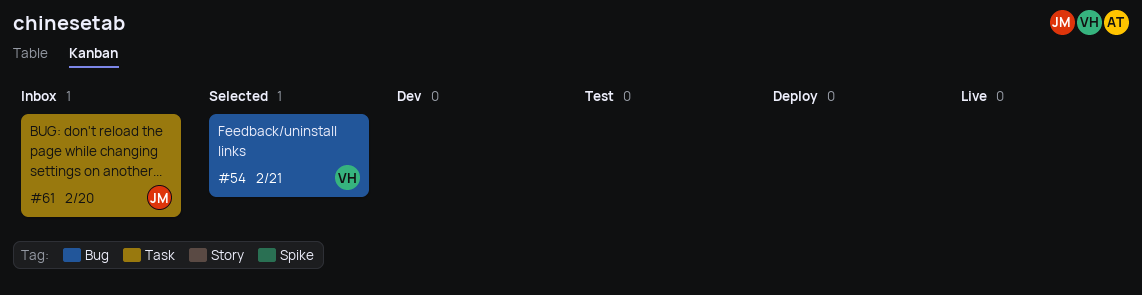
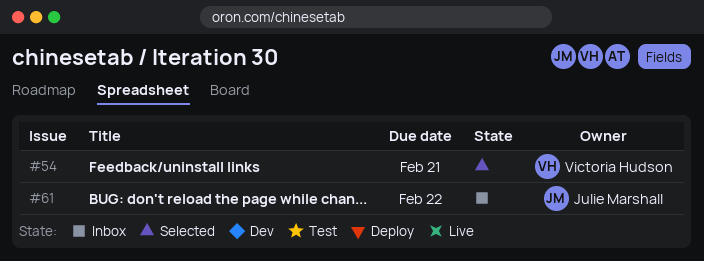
#61, due: Feb 20 -> Feb 22

